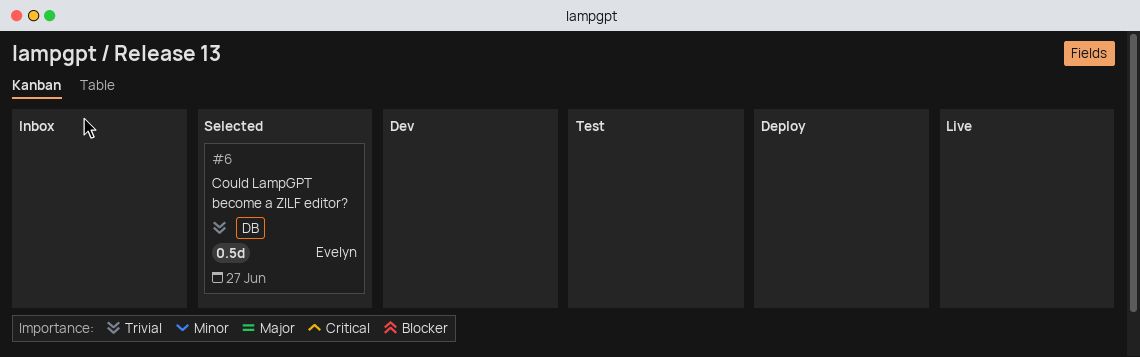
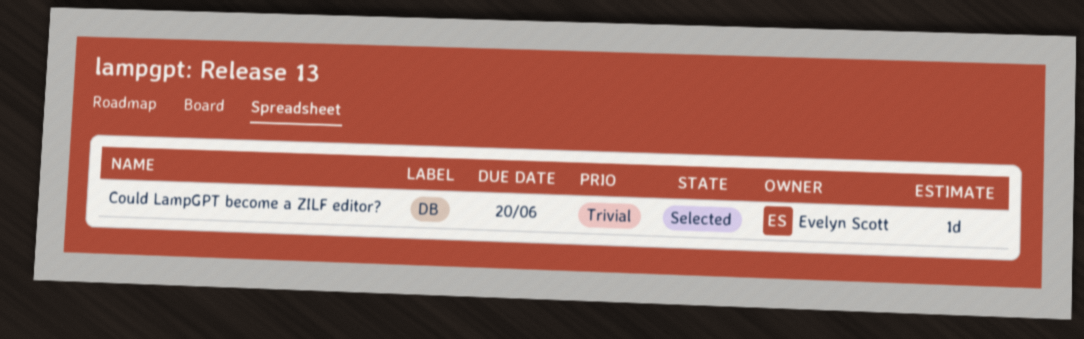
Could LampGPT become a ZILF editor?, estimate: 0.5d -> 1d
Could LampGPT become a ZILF editor?, due: Jun 27 -> Jun 20

